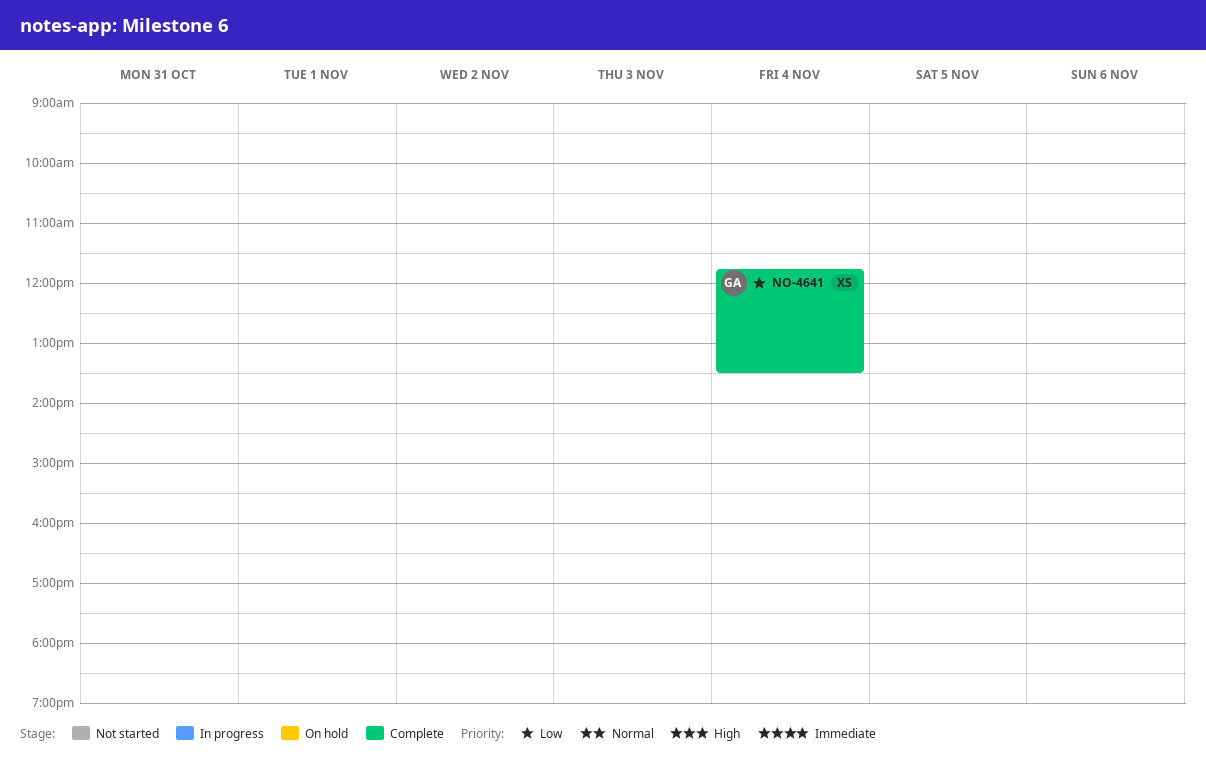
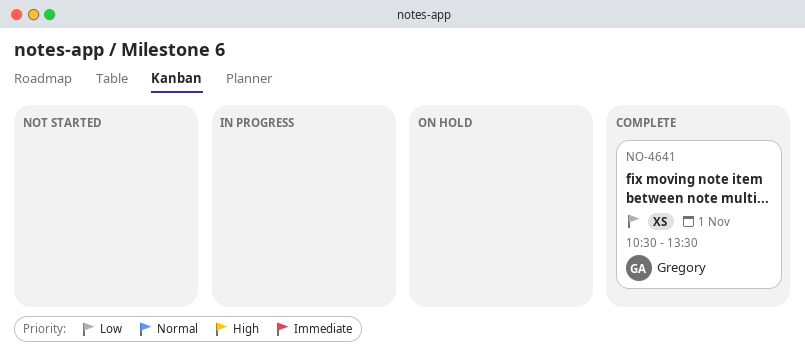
NO-4641, day: Nov 4 -> Nov 1
NO-4641, begins: 11:45 -> 10:30

